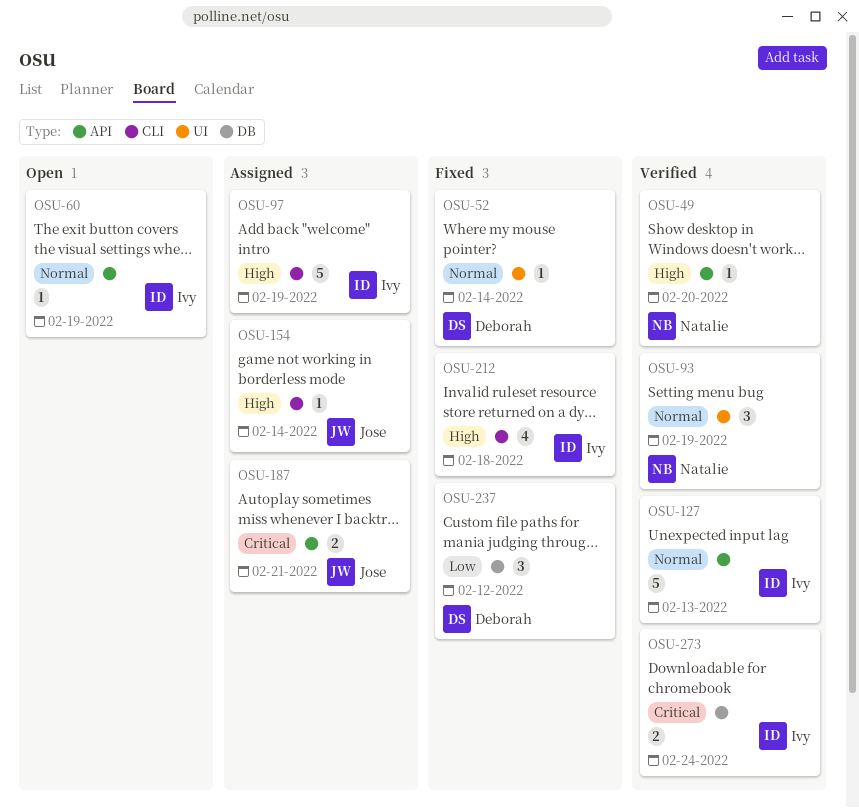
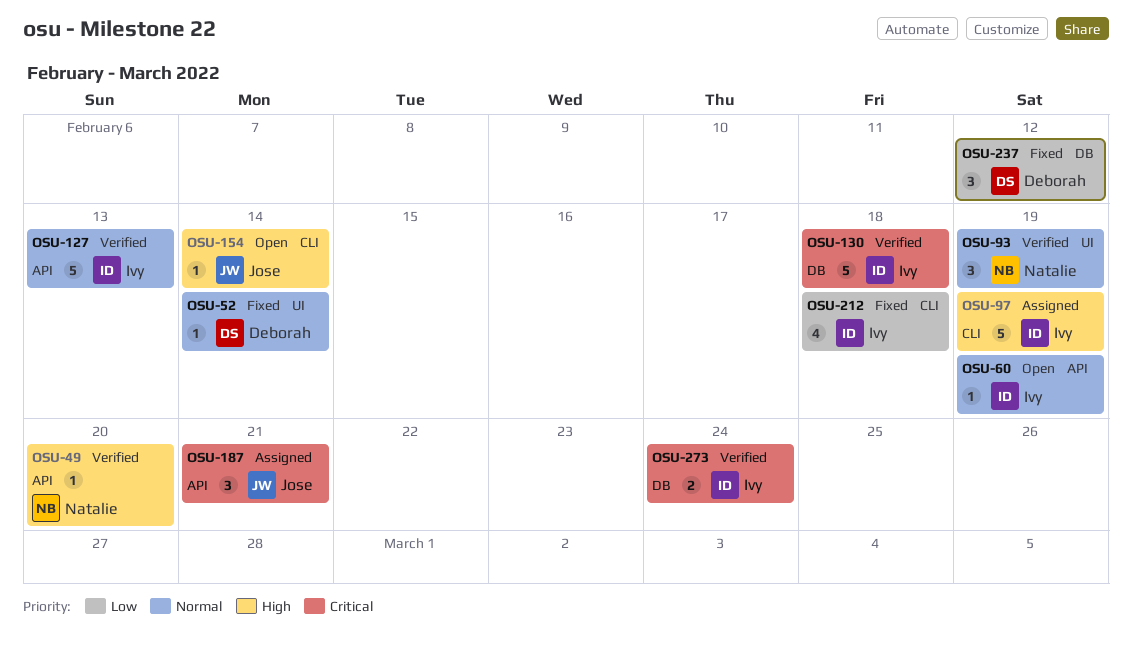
OSU-130: none -> present
OSU-154, status: Assigned -> Open
OSU-187, estimate: 2 -> 3
OSU-212, priority: High -> Low

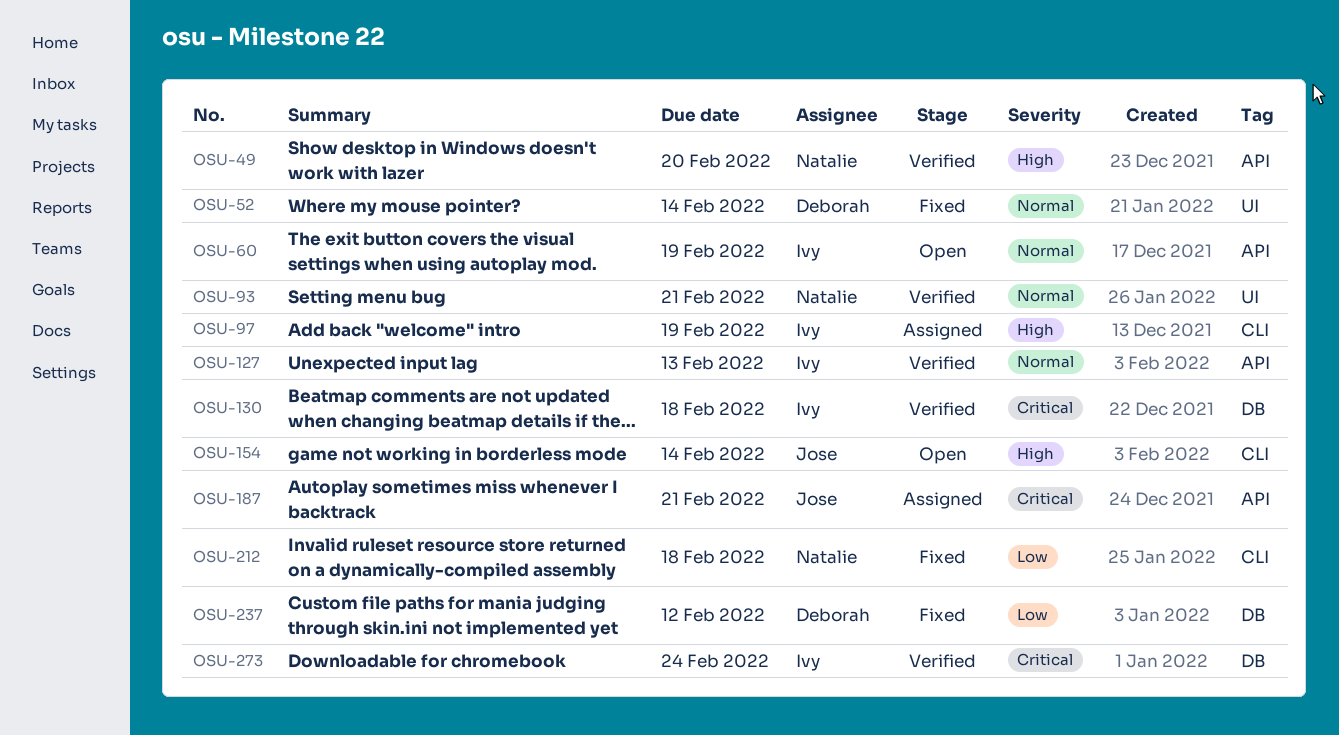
OSU-93, due: Feb 19 -> Feb 21
OSU-212, owner: Ivy -> Natalie

